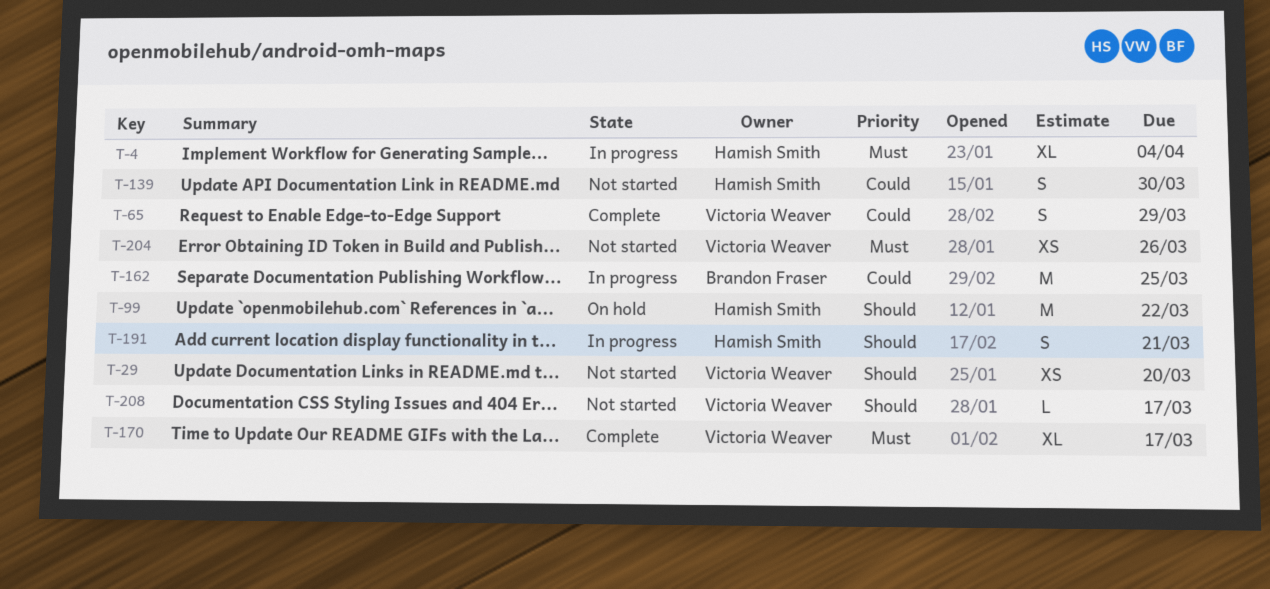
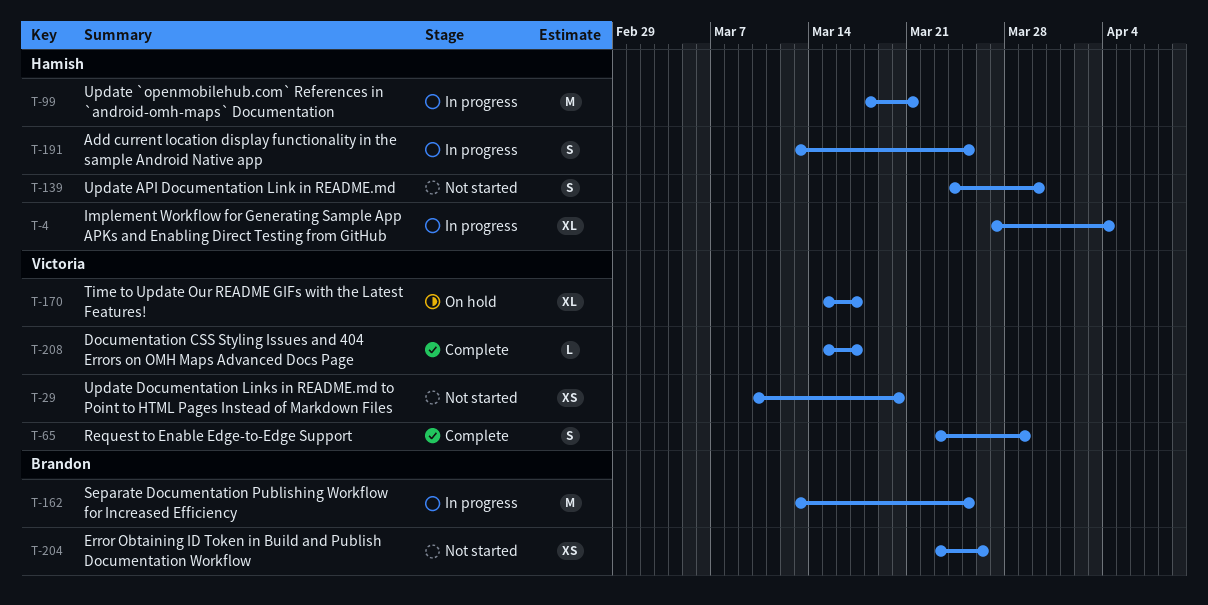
T-99, status: On hold -> In progress
T-99, due: Mar 22 -> Mar 21
T-170, status: Complete -> On hold
T-191, due: Mar 21 -> Mar 25
T-204, owner: Victoria Weaver -> Brandon Fraser
T-208, status: Not started -> Complete

